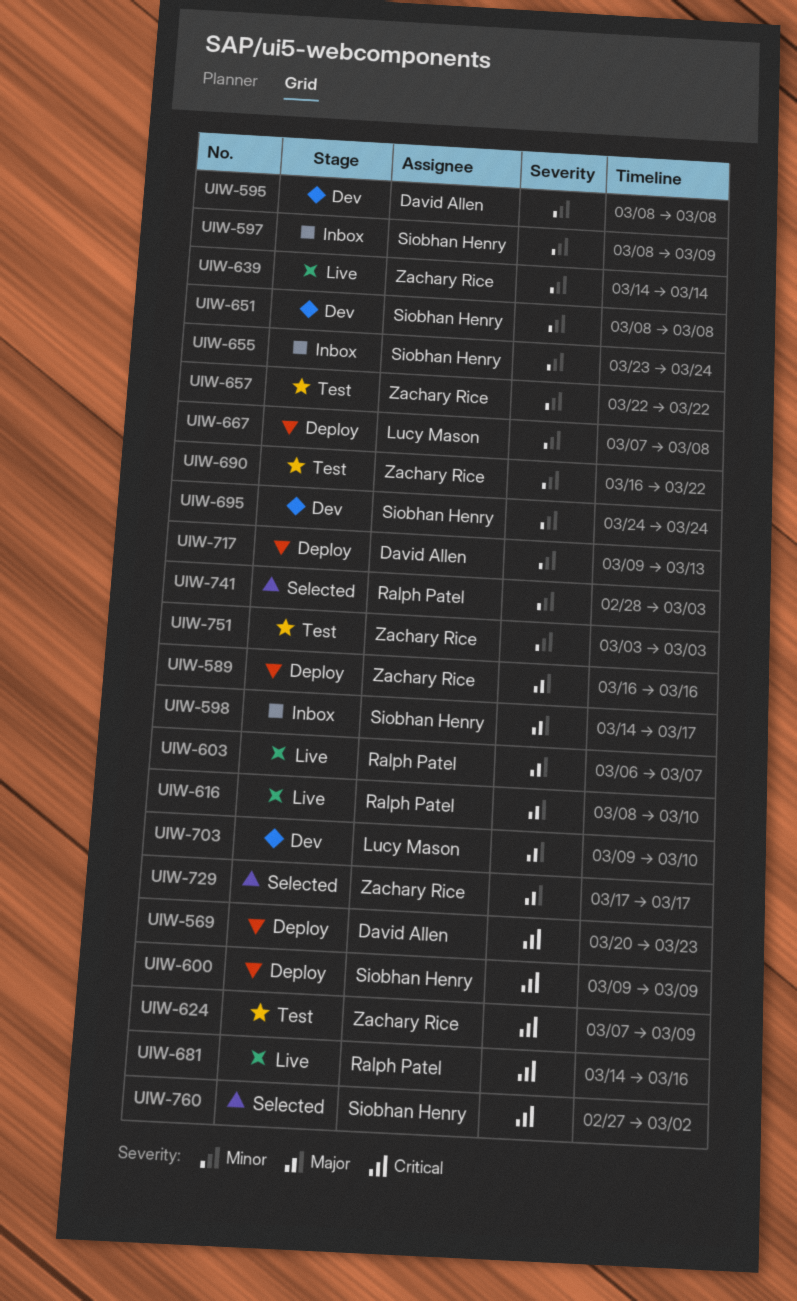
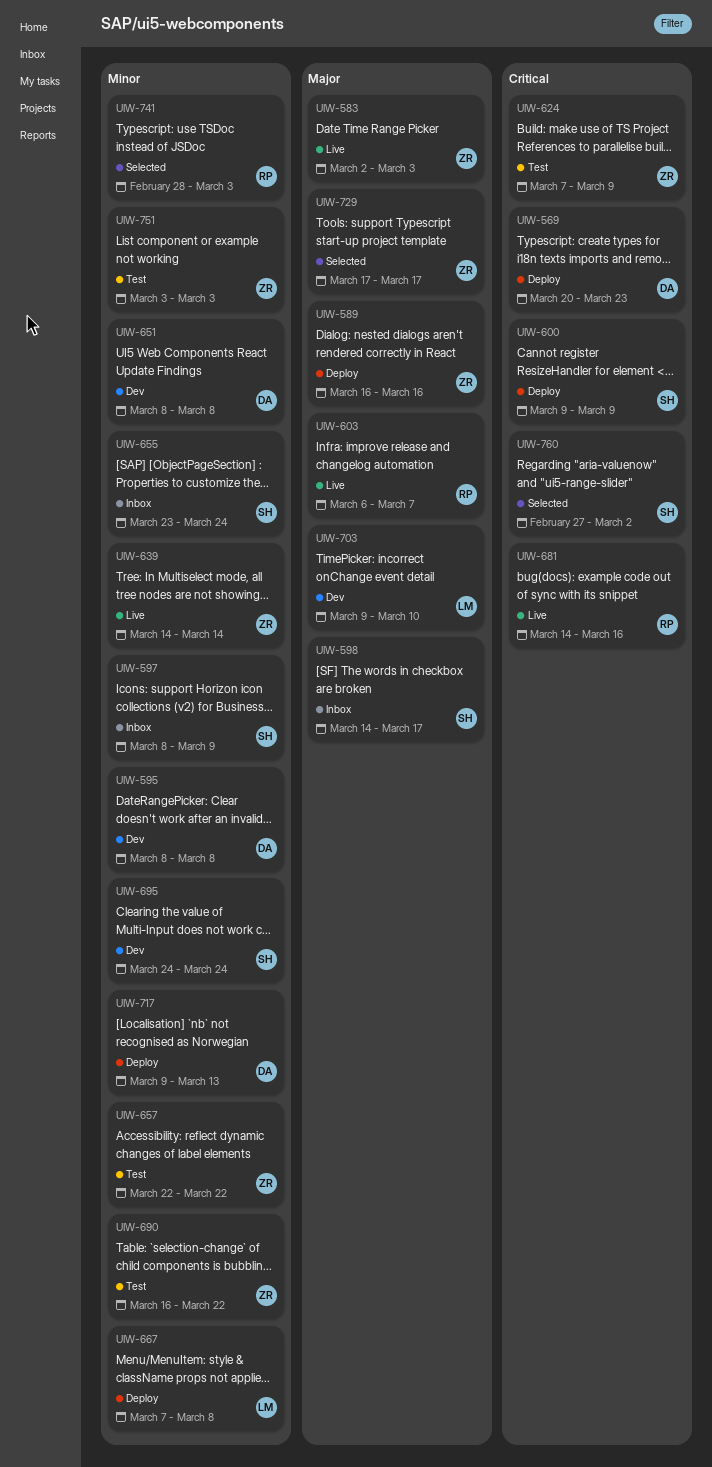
UIW-583: none -> present
UIW-616: present -> none
UIW-651, owner: Siobhan Henry -> David Allen

